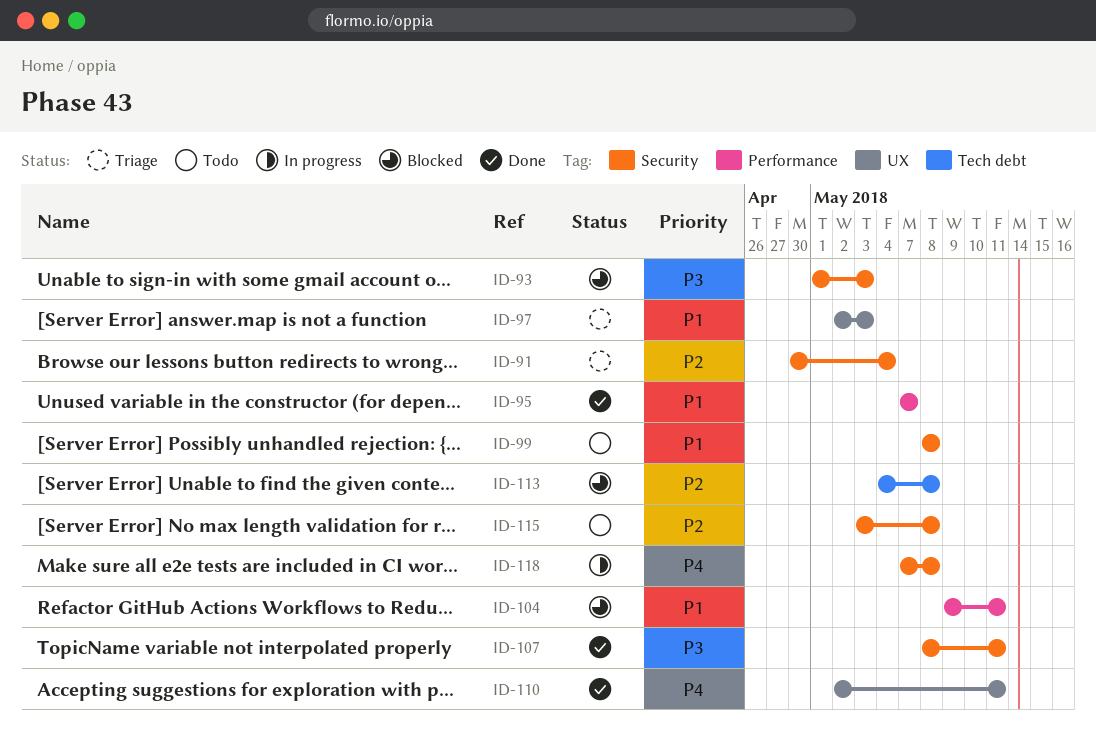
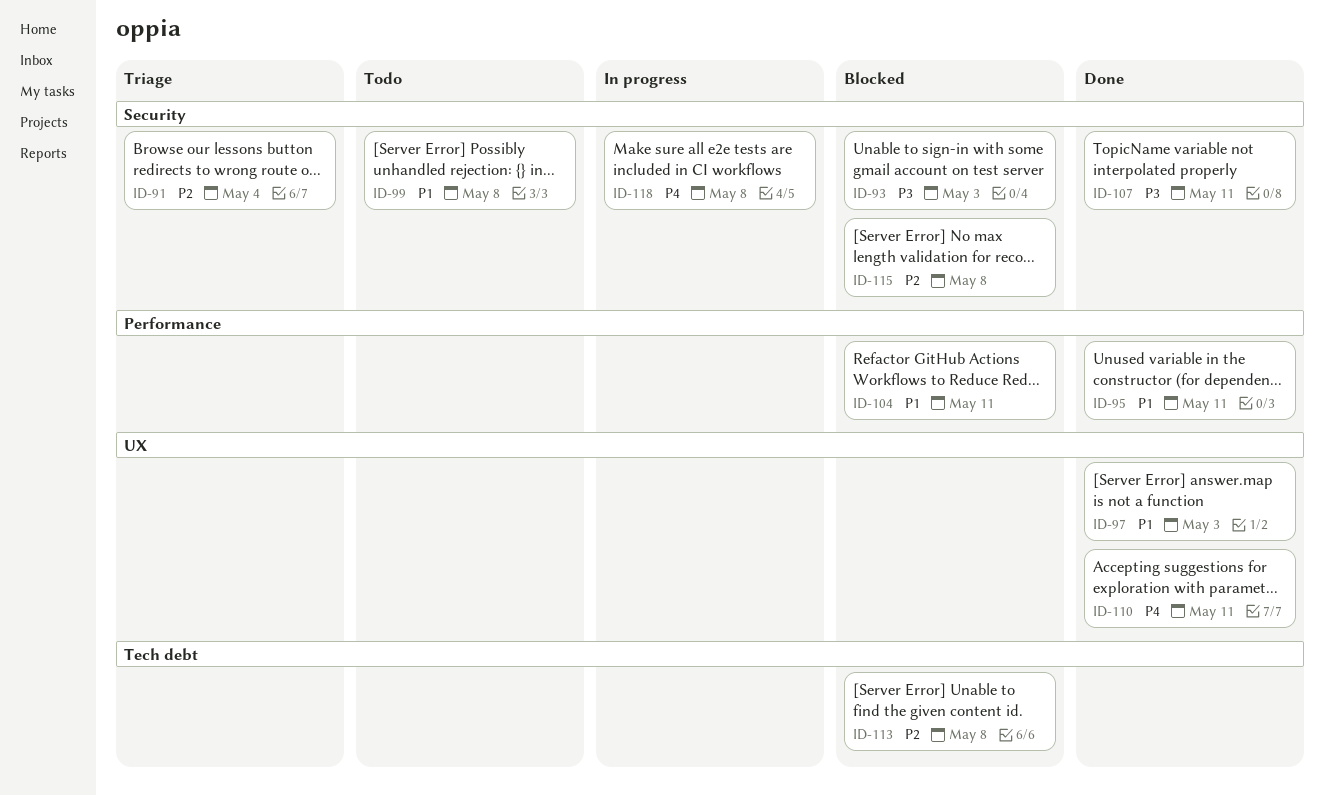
ID-95, due: May 7 -> May 11
ID-97, status: Triage -> Done
ID-115, status: Todo -> Blocked

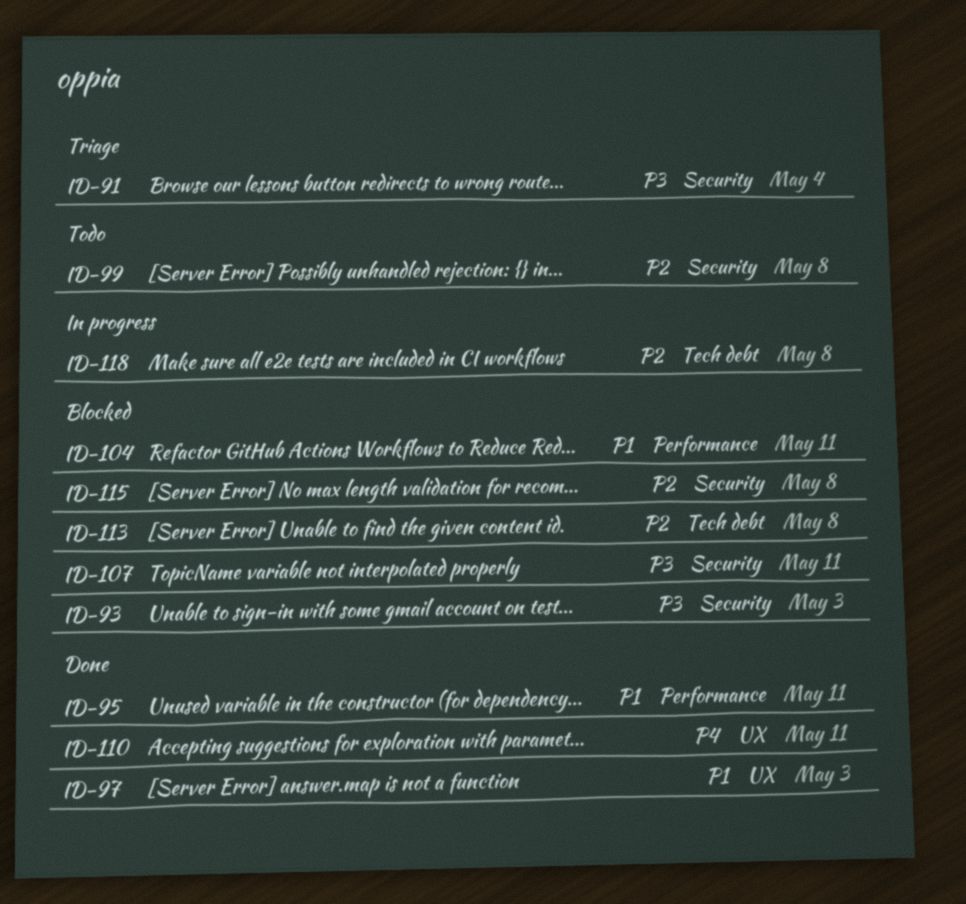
ID-91, priority: P2 -> P3
ID-99, priority: P1 -> P2
ID-107, status: Done -> Blocked
ID-118, priority: P4 -> P2
ID-118, label: Security -> Tech debt

